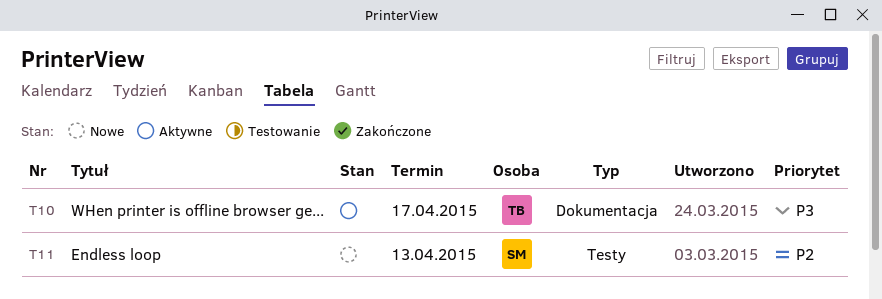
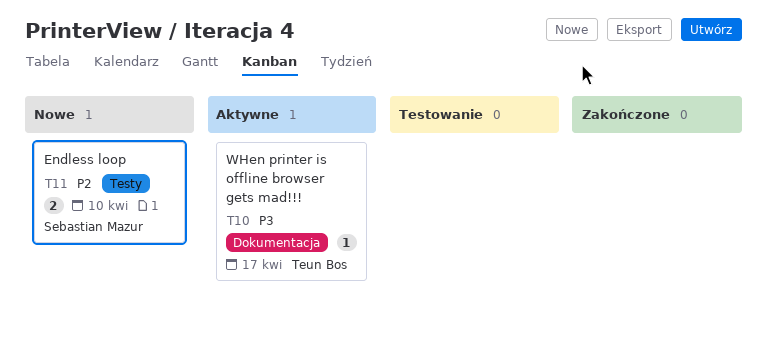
T11, due: Apr 13 -> Apr 10

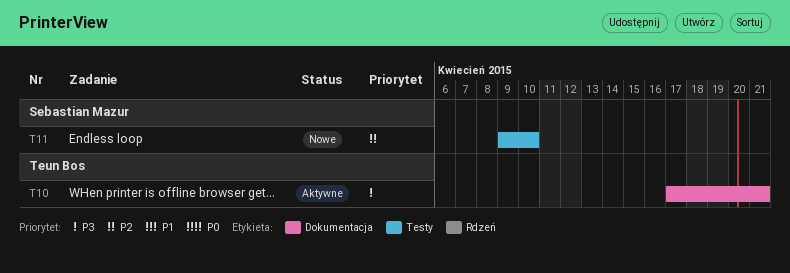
T10, due: Apr 17 -> Apr 21

